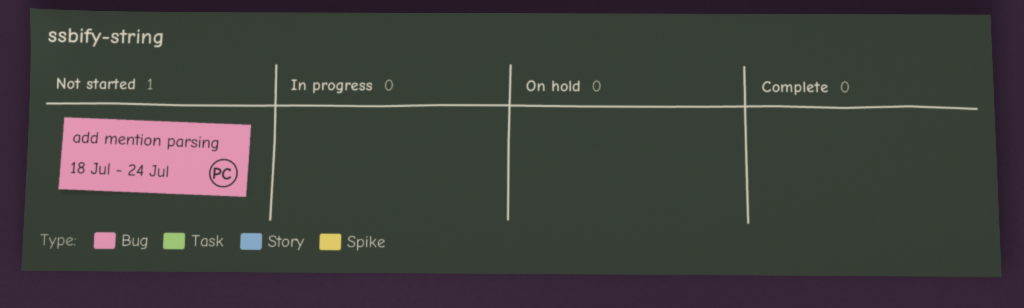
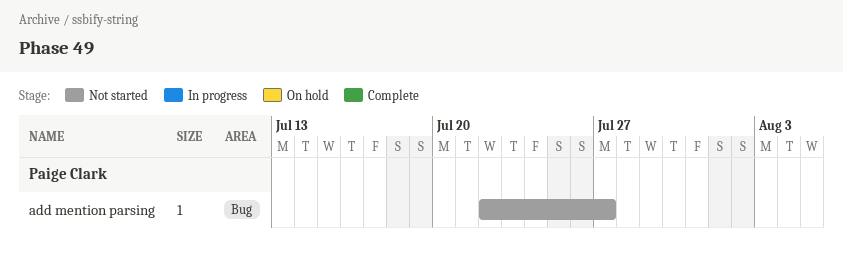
add mention parsing, start: Jul 18 -> Jul 22
add mention parsing, due: Jul 24 -> Jul 27

